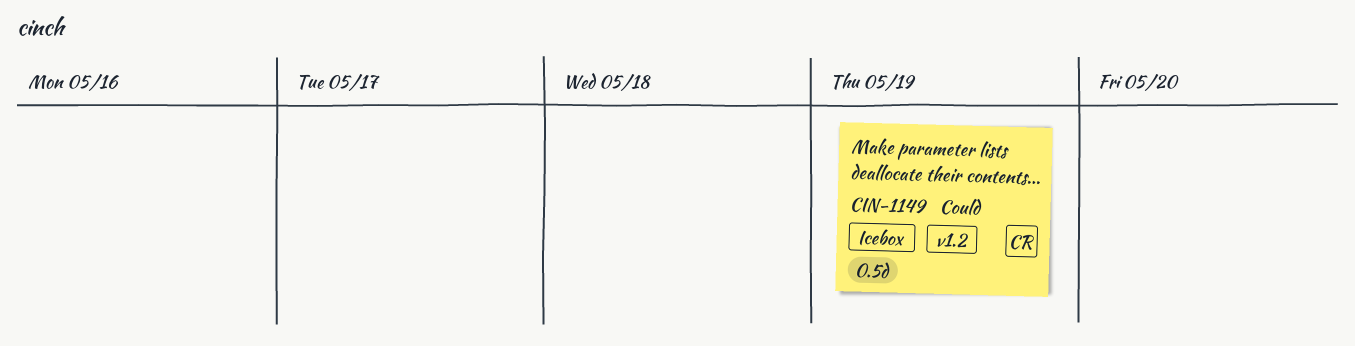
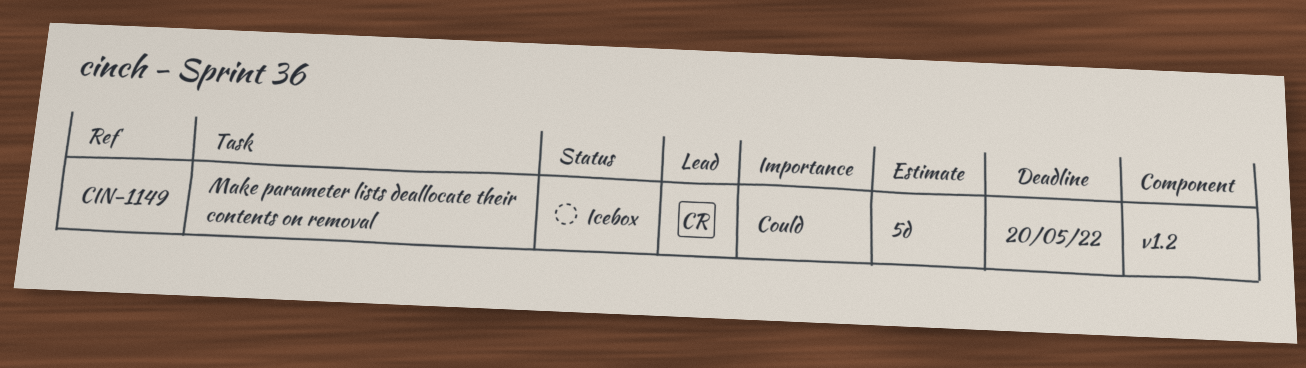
CIN-1149, estimate: 0.5d -> 5d
CIN-1149, due: May 19 -> May 20

